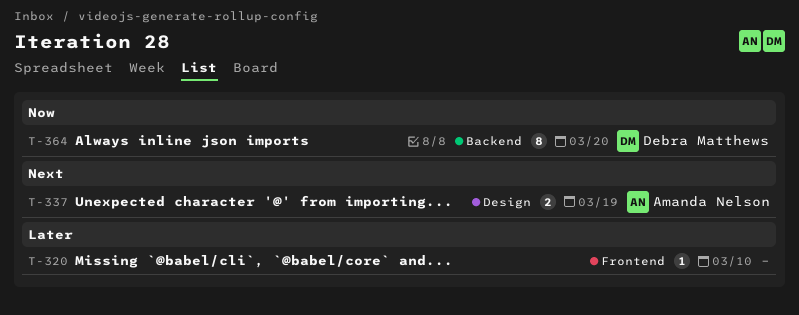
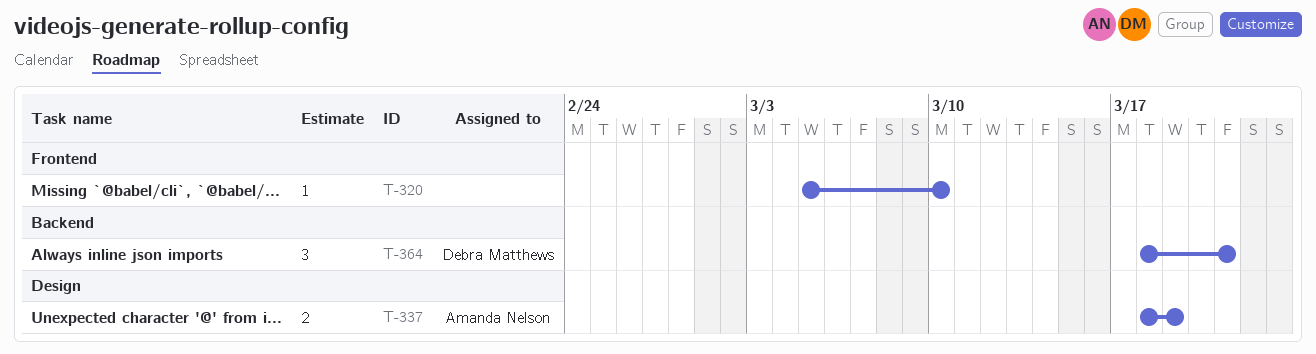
T-364, estimate: 8 -> 3
T-364, due: Mar 20 -> Mar 21

